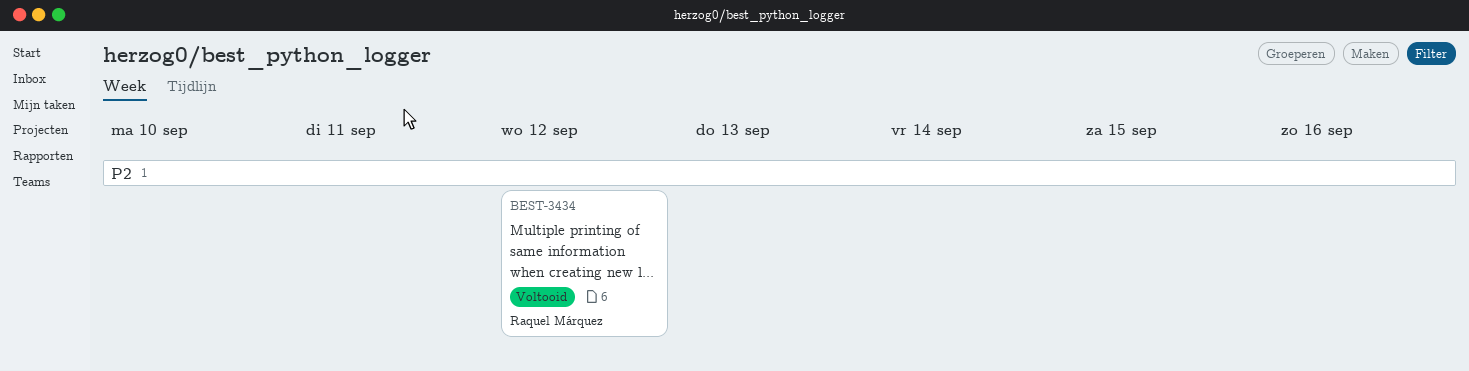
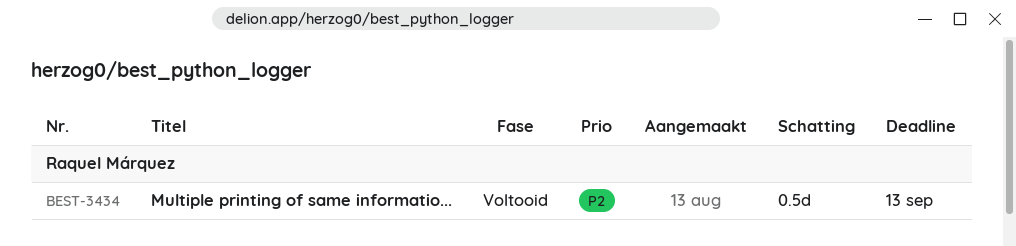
BEST-3434, due: Sep 12 -> Sep 13

